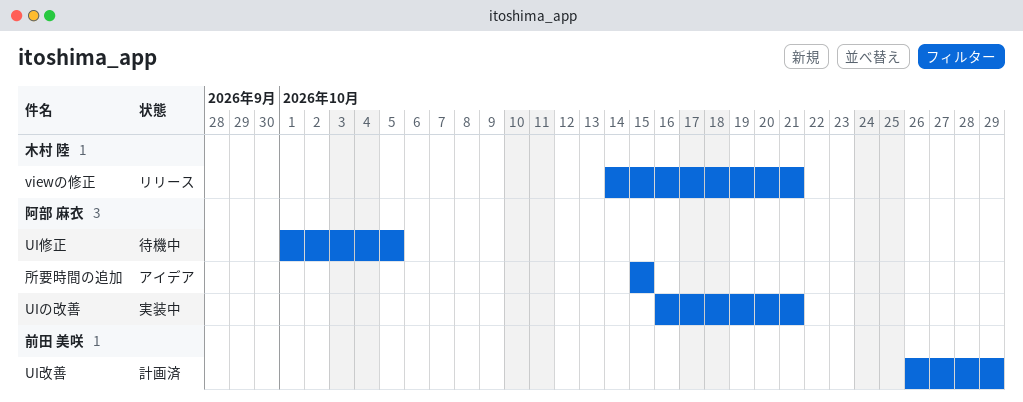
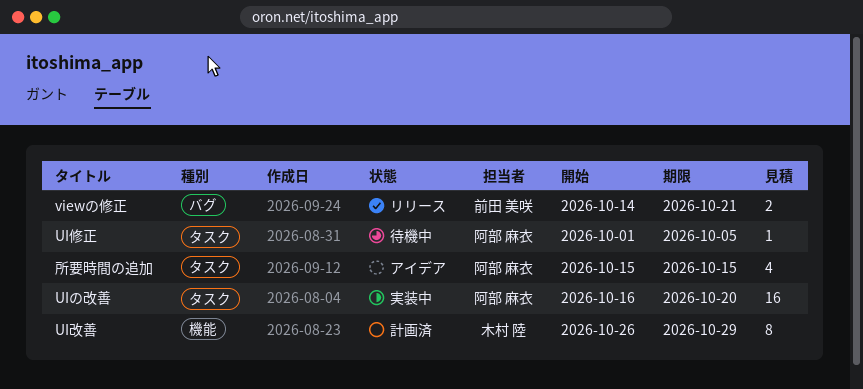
UIの改善, due: Oct 21 -> Oct 20
UI改善, owner: 前田 美咲 -> 木村 陸
viewの修正, owner: 木村 陸 -> 前田 美咲

